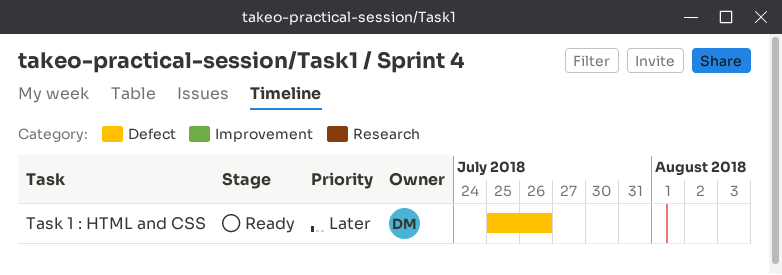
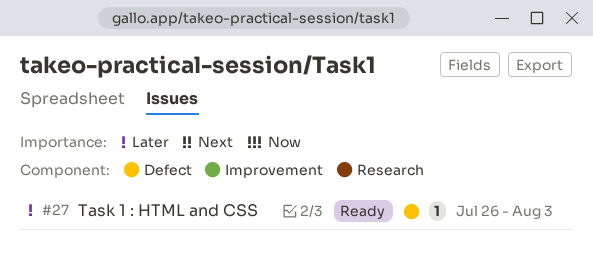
Task 1 : HTML and CSS, start: Jul 25 -> Jul 26
Task 1 : HTML and CSS, due: Jul 26 -> Aug 3

